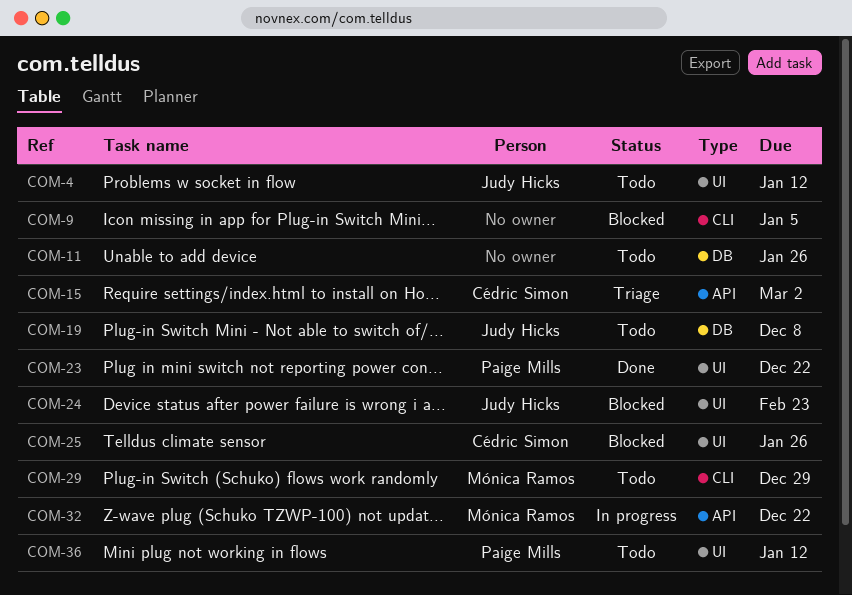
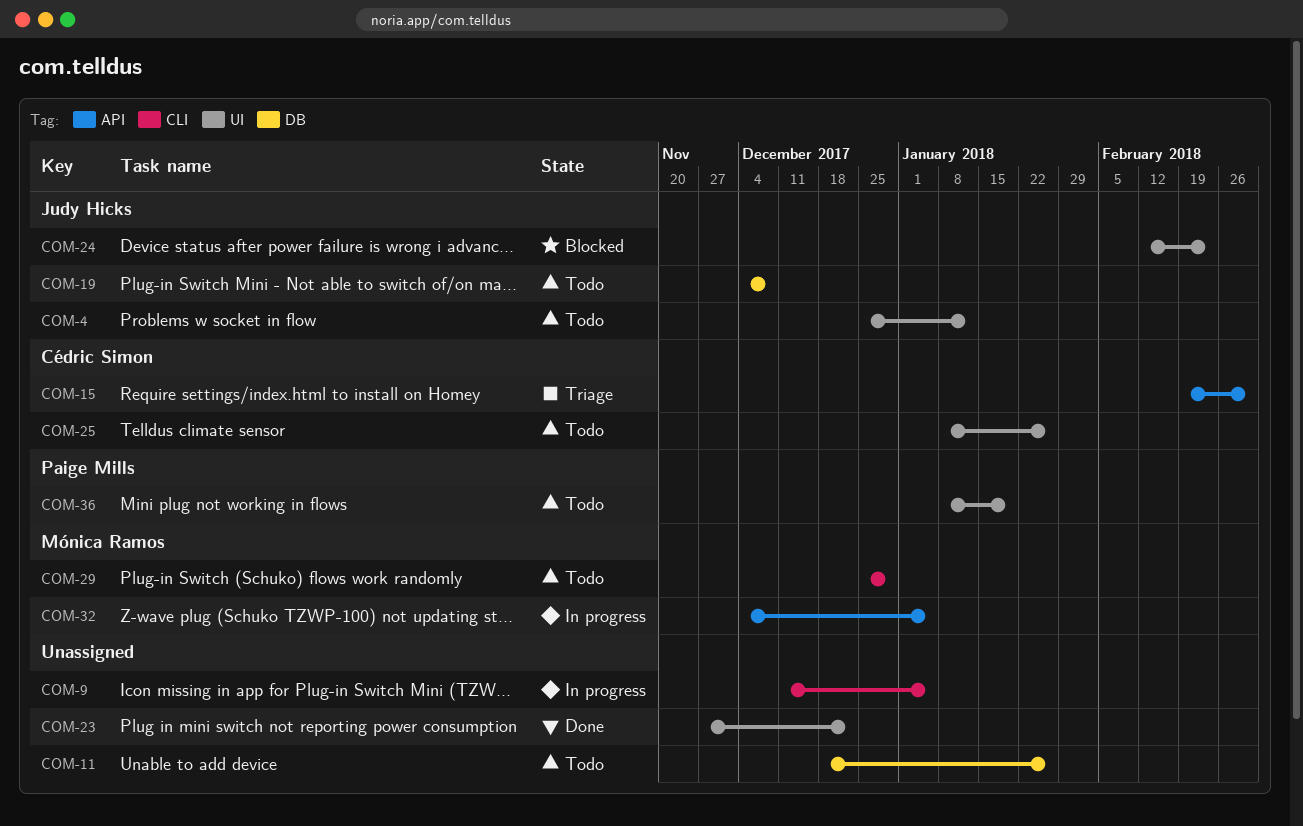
COM-9, status: Blocked -> In progress
COM-23, owner: Paige Mills -> none
COM-25, status: Blocked -> Todo
COM-32, due: Dec 22 -> Jan 5
COM-36, due: Jan 12 -> Jan 19

